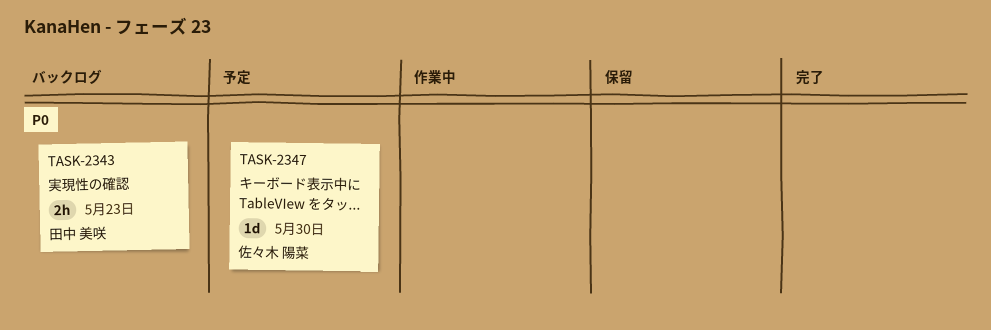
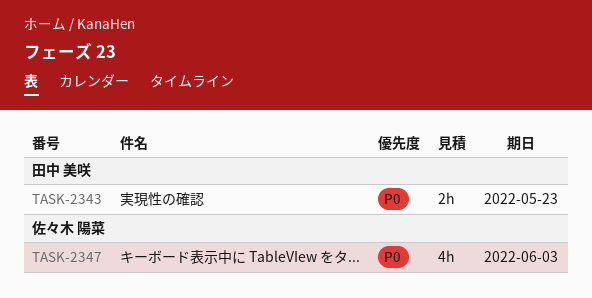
TASK-2347, estimate: 1d -> 4h
TASK-2347, due: May 30 -> Jun 3

